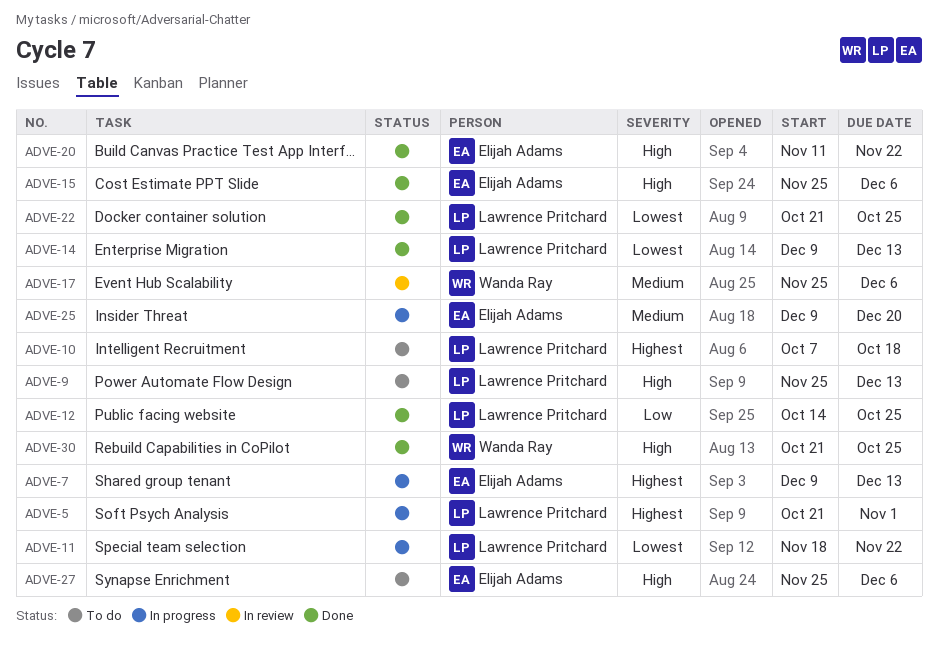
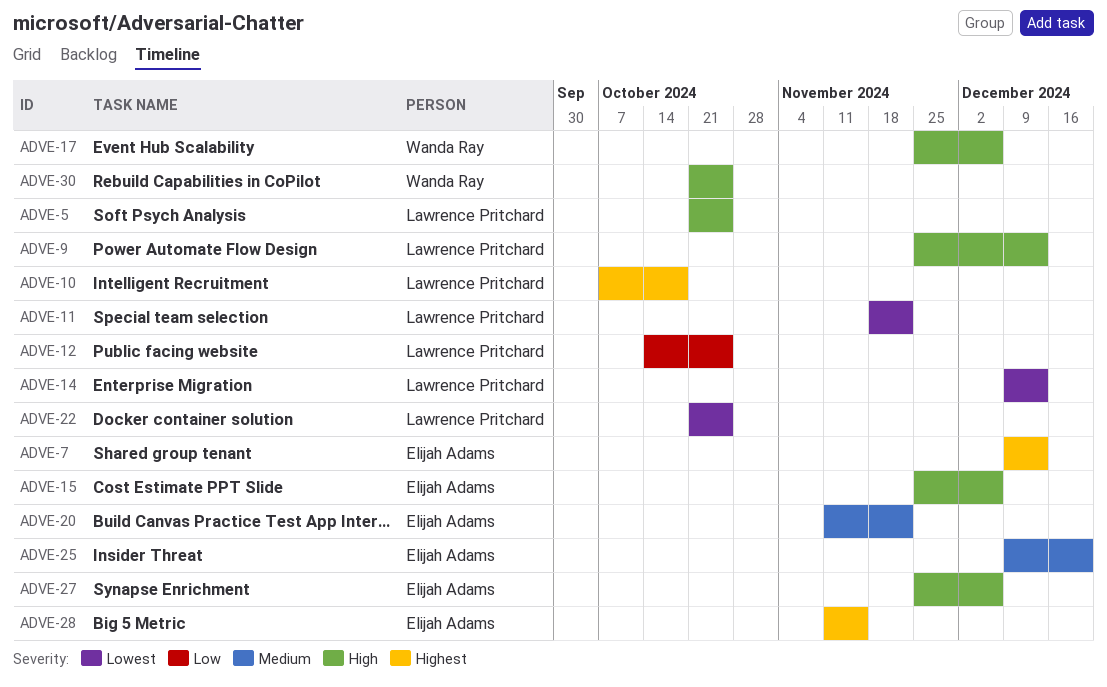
ADVE-5, priority: Highest -> High
ADVE-5, due: Nov 1 -> Oct 25
ADVE-17, priority: Medium -> High
ADVE-20, priority: High -> Medium
ADVE-28: none -> present

